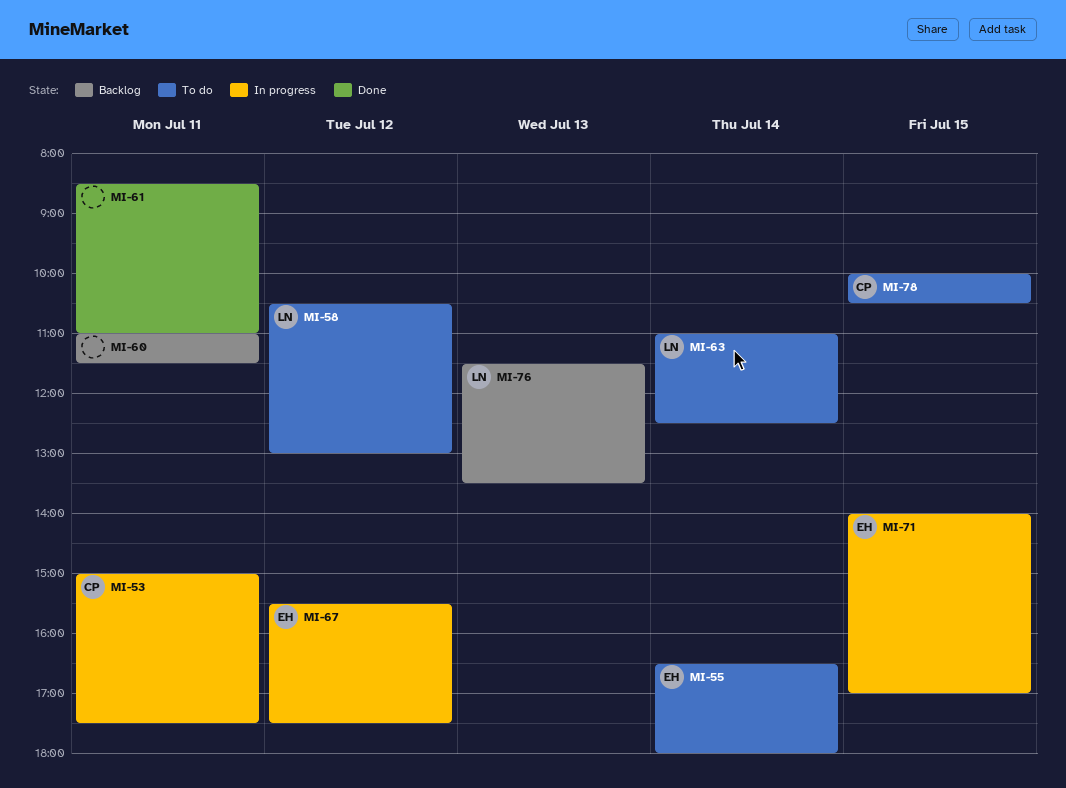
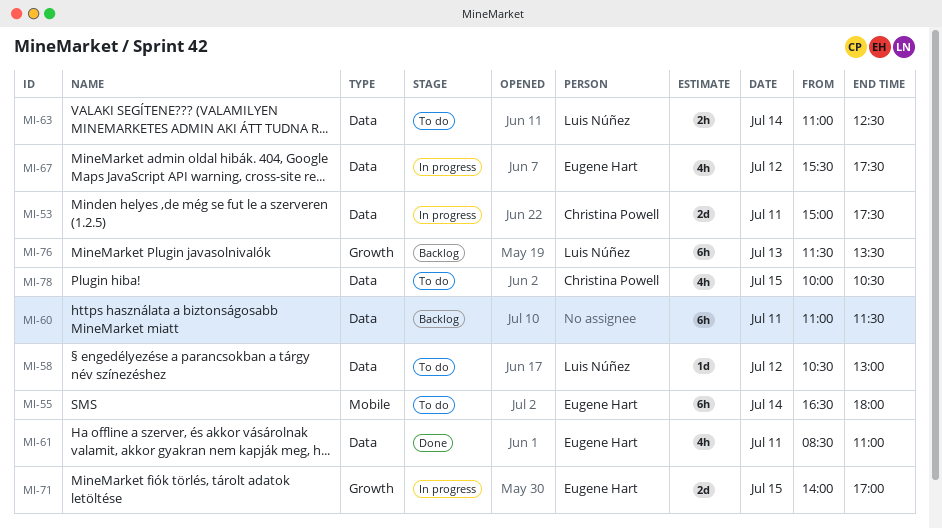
MI-61, owner: none -> Eugene Hart

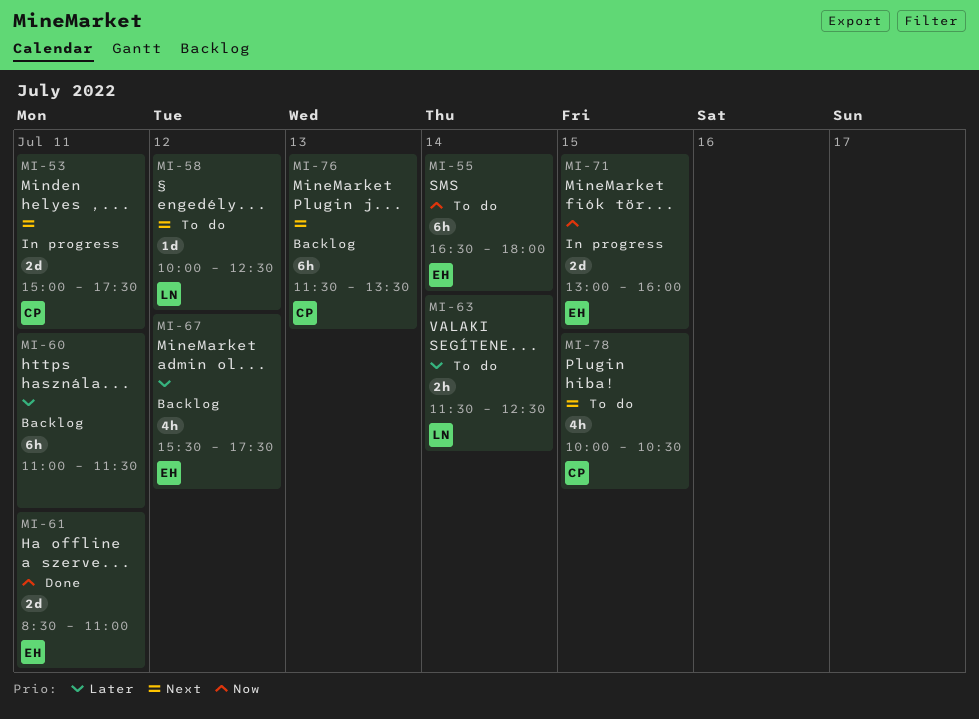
MI-58, begins: 10:30 -> 10:00
MI-58, ends: 13:00 -> 12:30
MI-61, estimate: 4h -> 2d
MI-63, begins: 11:00 -> 11:30
MI-67, status: In progress -> Backlog
MI-71, begins: 14:00 -> 13:00
MI-71, ends: 17:00 -> 16:00
MI-76, owner: Luis Núñez -> Christina Powell

